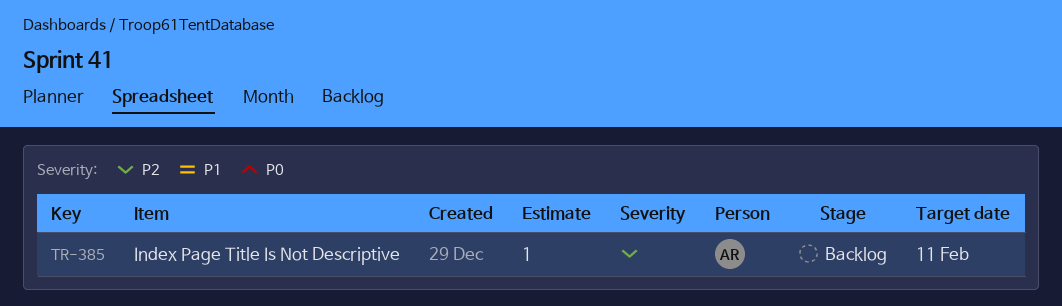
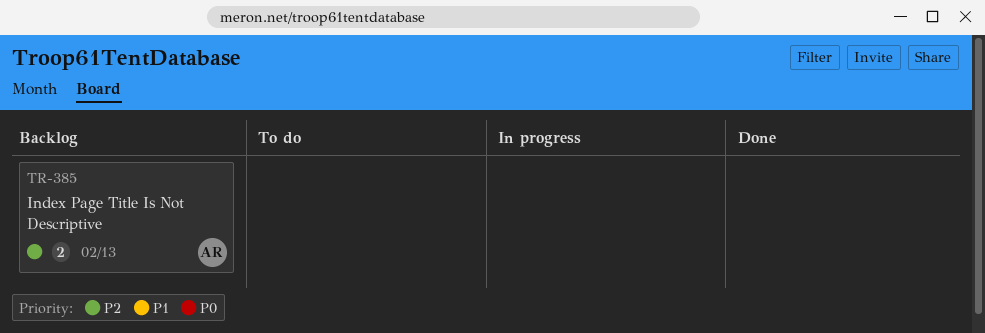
TR-385, estimate: 1 -> 2
TR-385, due: Feb 11 -> Feb 13

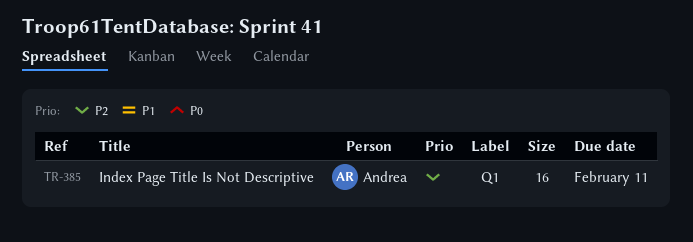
TR-385, estimate: 2 -> 16
TR-385, due: Feb 13 -> Feb 11

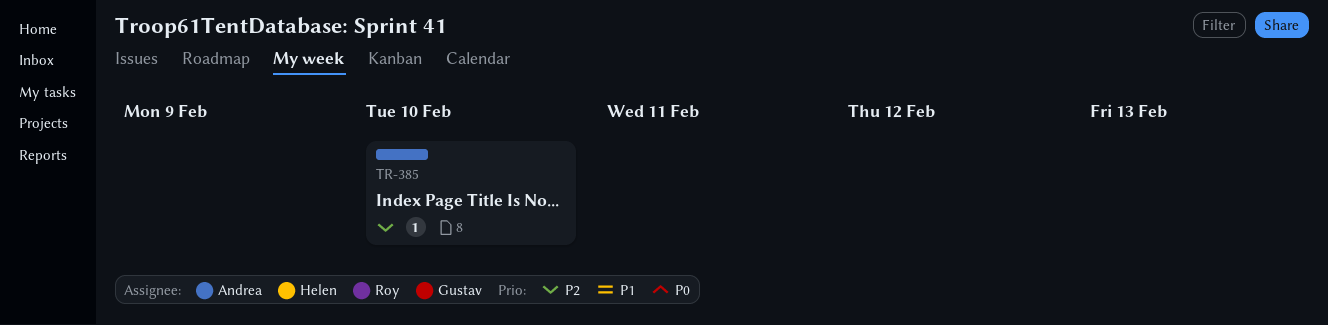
TR-385, estimate: 16 -> 1
TR-385, due: Feb 11 -> Feb 10

